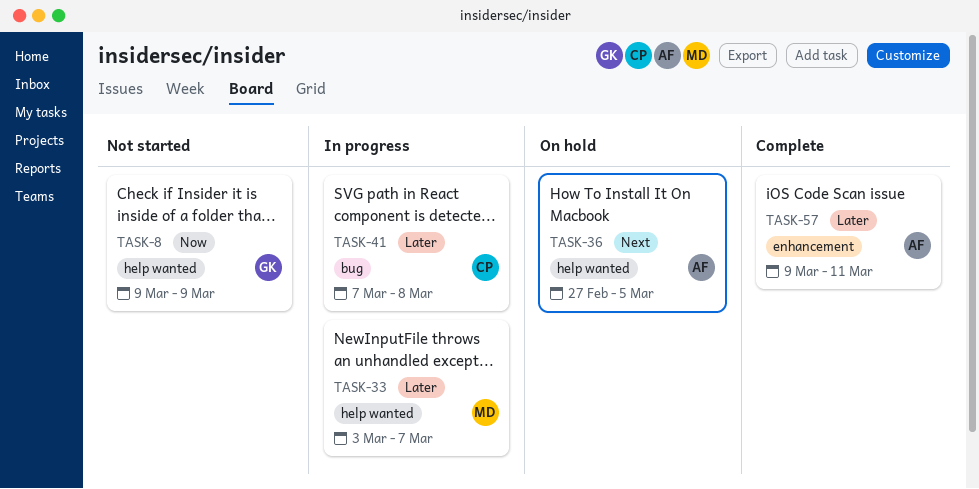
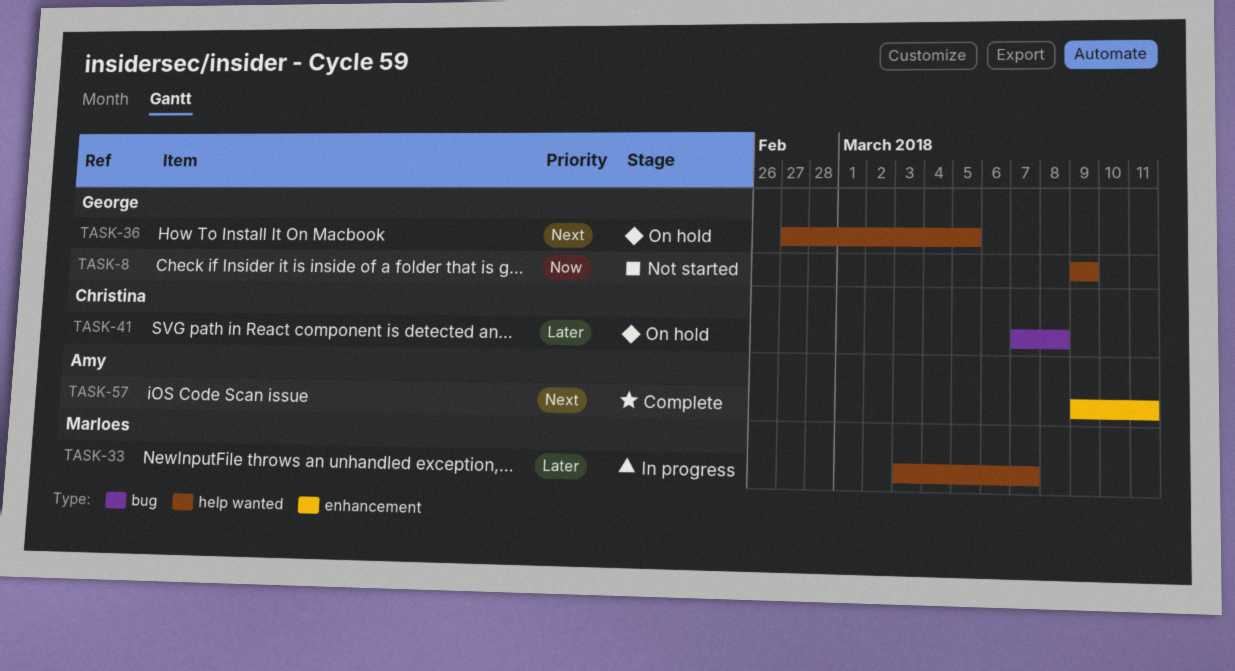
TASK-36, owner: Amy -> George
TASK-41, status: In progress -> On hold
TASK-57, priority: Later -> Next

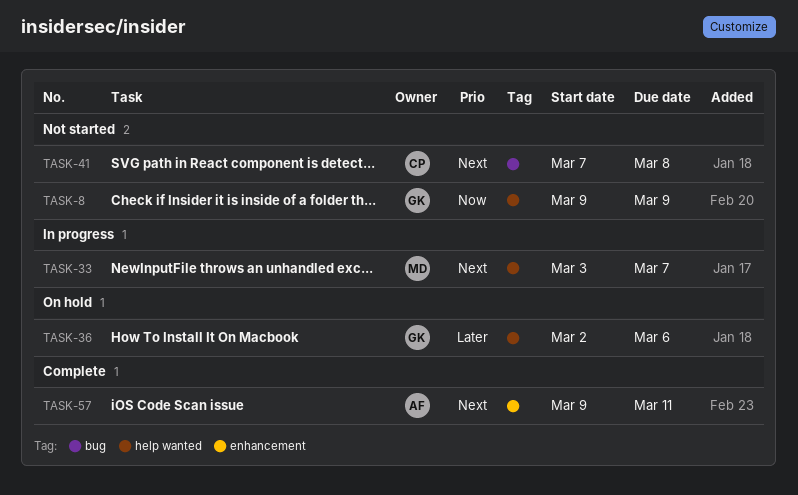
TASK-33, priority: Later -> Next
TASK-36, priority: Next -> Later
TASK-36, start: Feb 27 -> Mar 2
TASK-36, due: Mar 5 -> Mar 6
TASK-41, status: On hold -> Not started
TASK-41, priority: Later -> Next

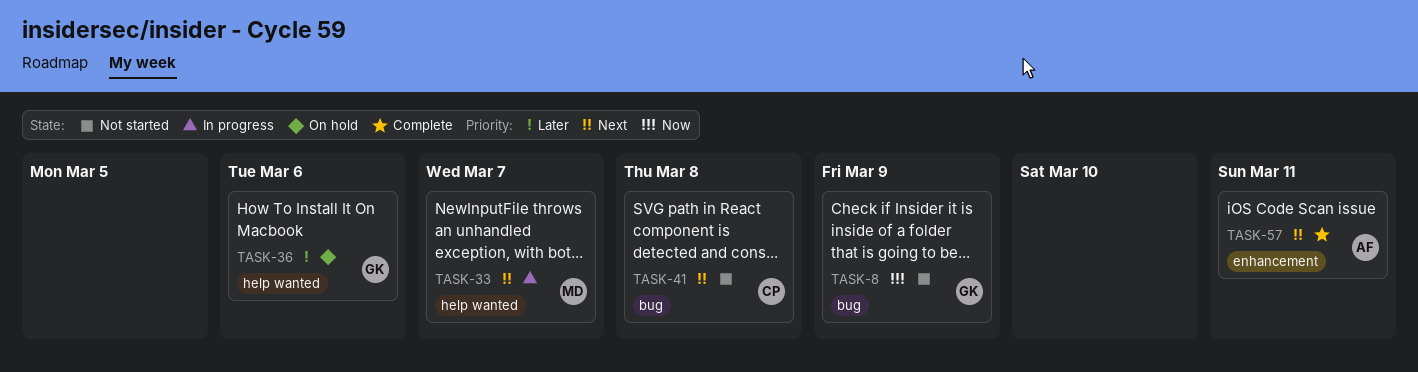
TASK-8, label: help wanted -> bug

